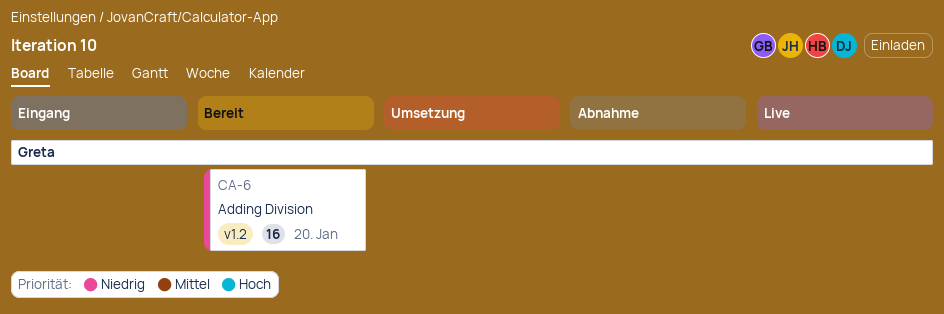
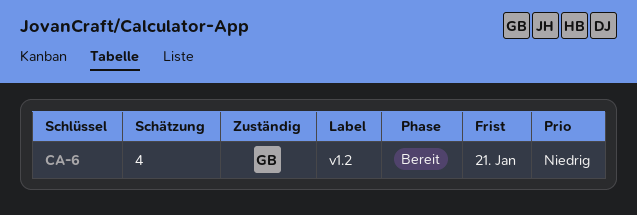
CA-6, estimate: 16 -> 4
CA-6, due: Jan 20 -> Jan 21

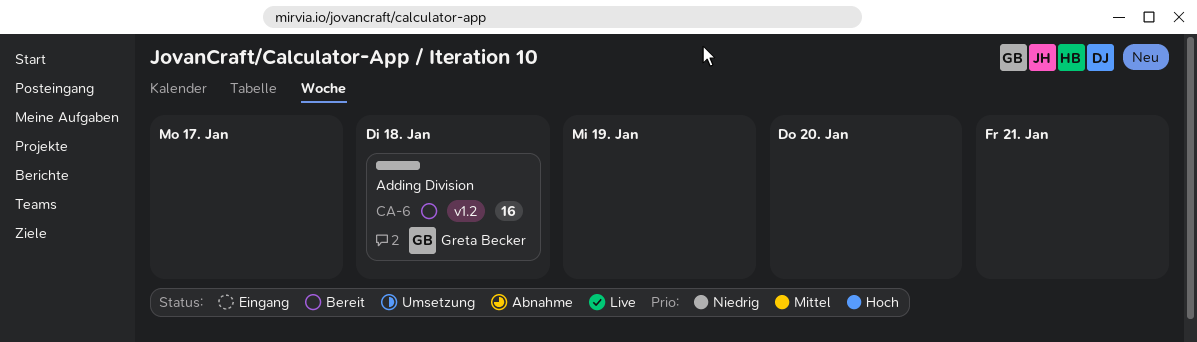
CA-6, estimate: 4 -> 16
CA-6, due: Jan 21 -> Jan 18

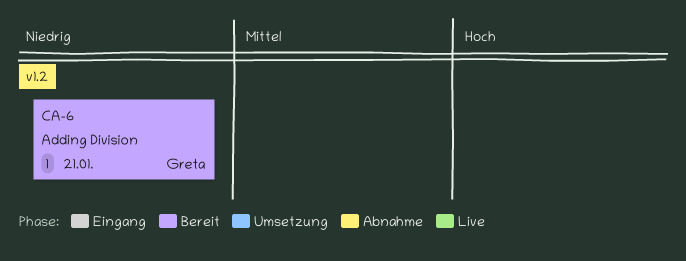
CA-6, estimate: 16 -> 1
CA-6, due: Jan 18 -> Jan 21

